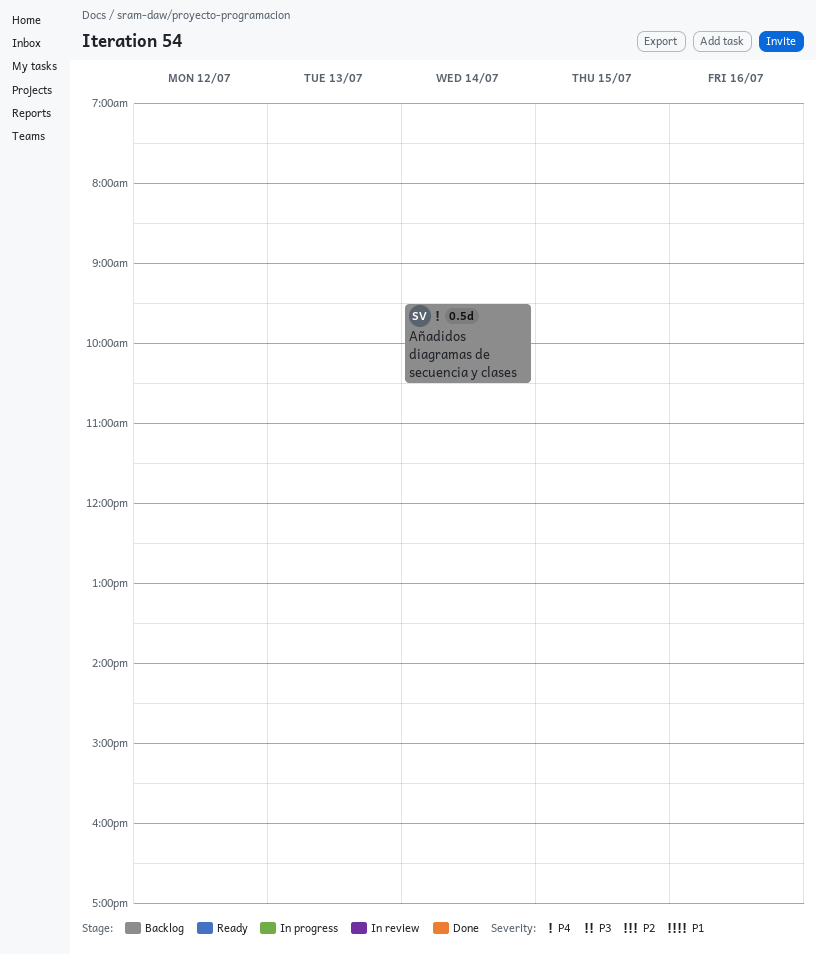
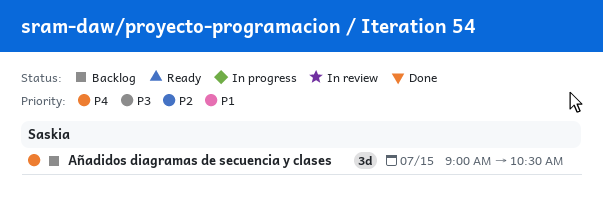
Añadidos diagramas de secuencia y clases, estimate: 0.5d -> 3d
Añadidos diagramas de secuencia y clases, day: Jul 14 -> Jul 15
Añadidos diagramas de secuencia y clases, begins: 09:30 -> 09:00

